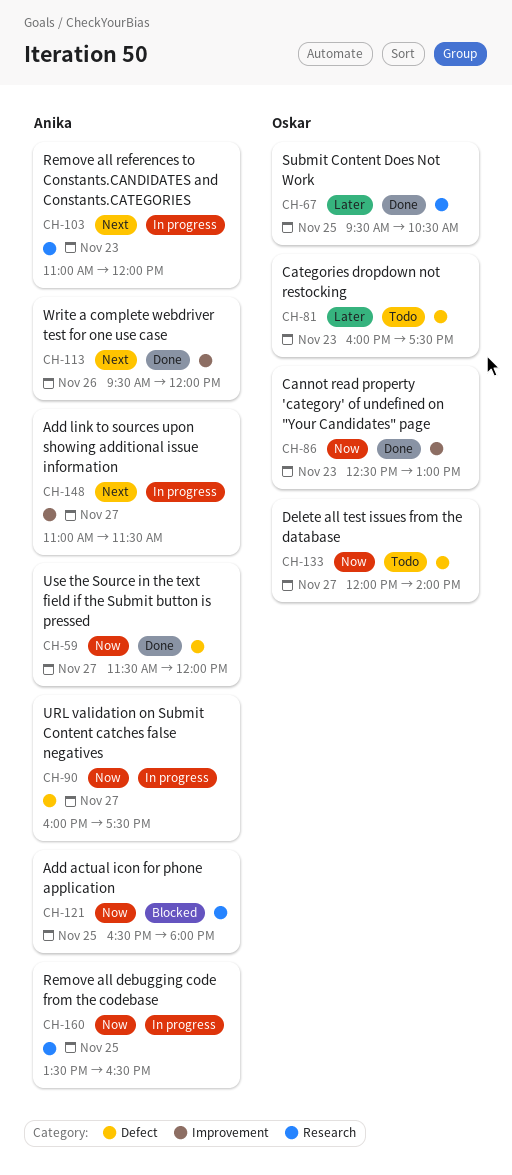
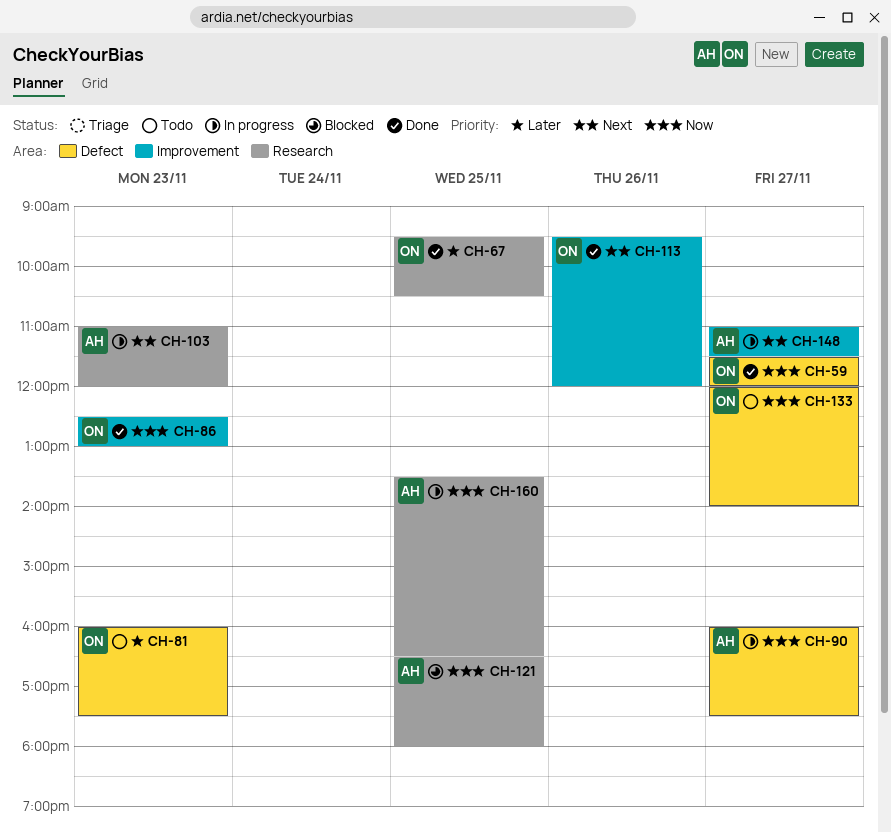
CH-59, owner: Anika -> Oskar
CH-113, owner: Anika -> Oskar

